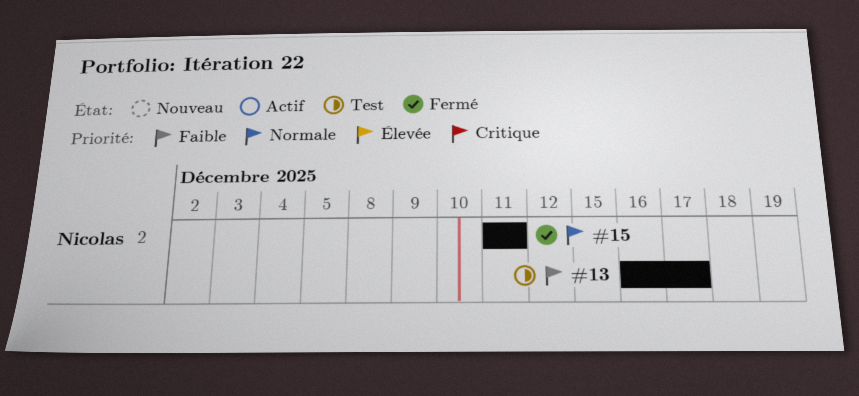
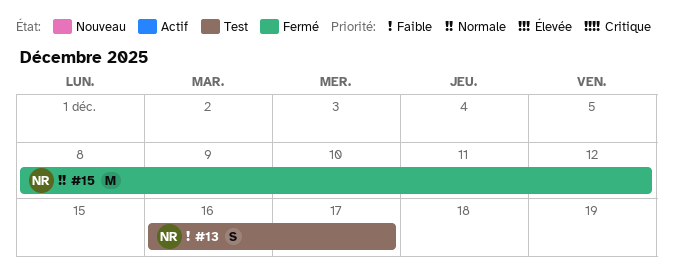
#15, start: Dec 11 -> Dec 8
#15, due: Dec 11 -> Dec 12

